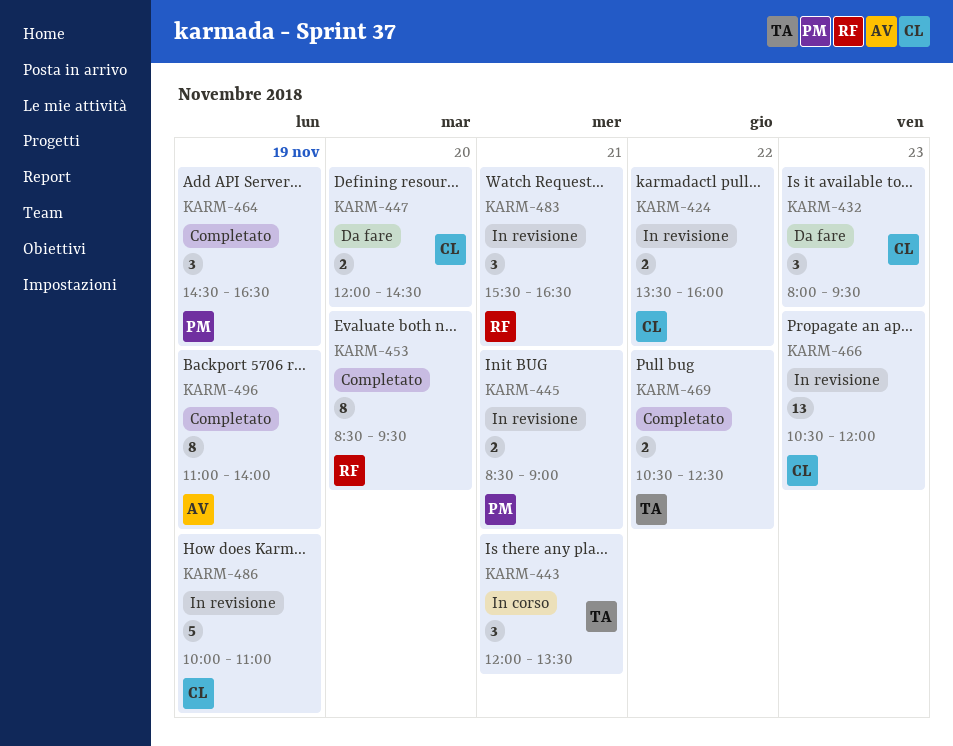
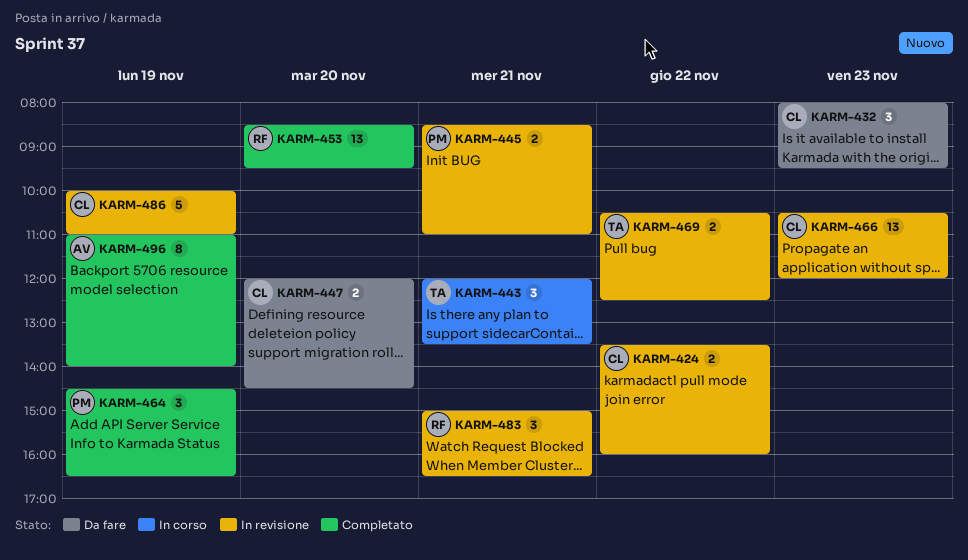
KARM-445, ends: 09:00 -> 11:00
KARM-453, estimate: 8 -> 13
KARM-469, status: Completato -> In revisione
KARM-483, begins: 15:30 -> 15:00

